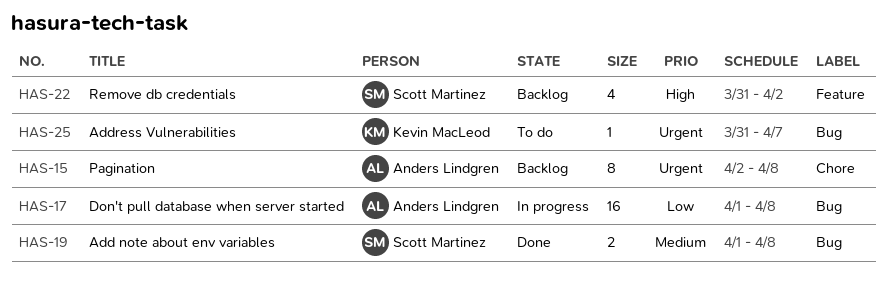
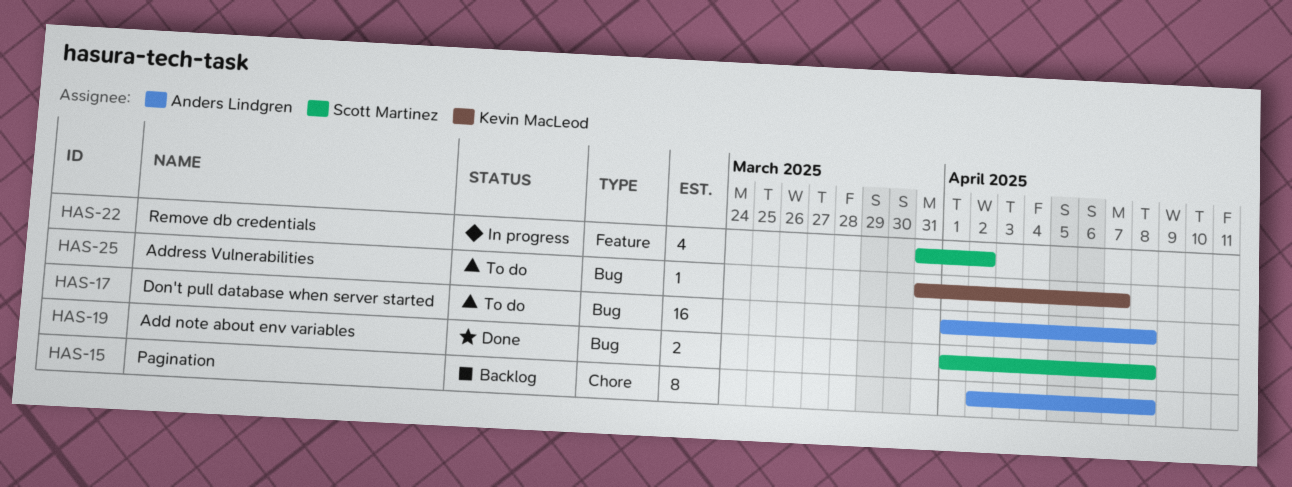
HAS-17, status: In progress -> To do
HAS-22, status: Backlog -> In progress

